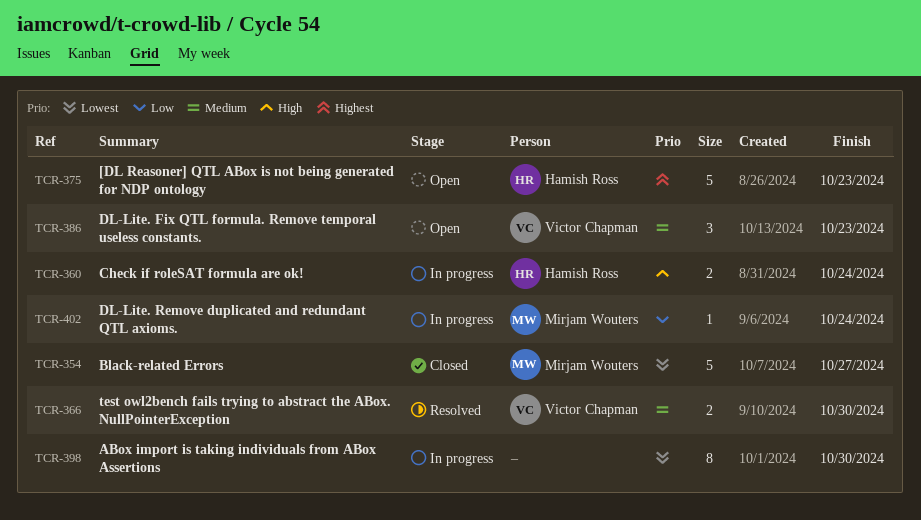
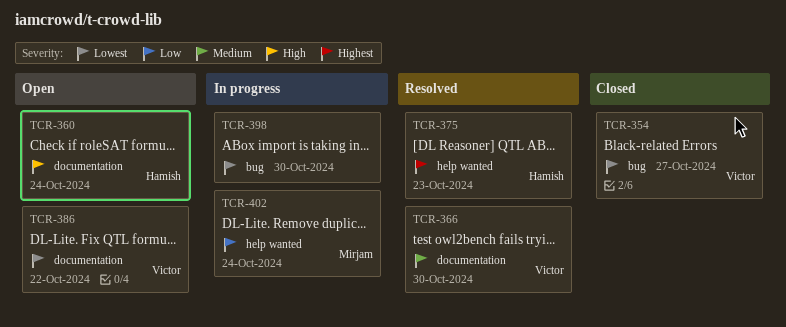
TCR-354, owner: Mirjam Wouters -> Victor Chapman
TCR-360, status: In progress -> Open
TCR-375, status: Open -> Resolved
TCR-386, priority: Medium -> Lowest
TCR-386, due: Oct 23 -> Oct 22

